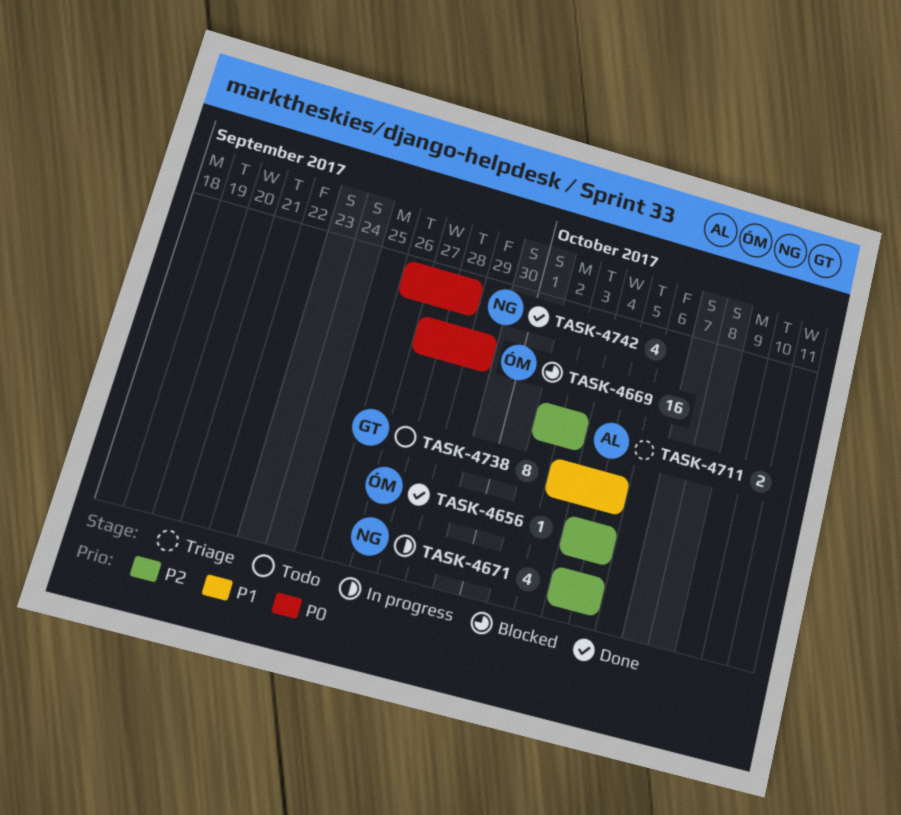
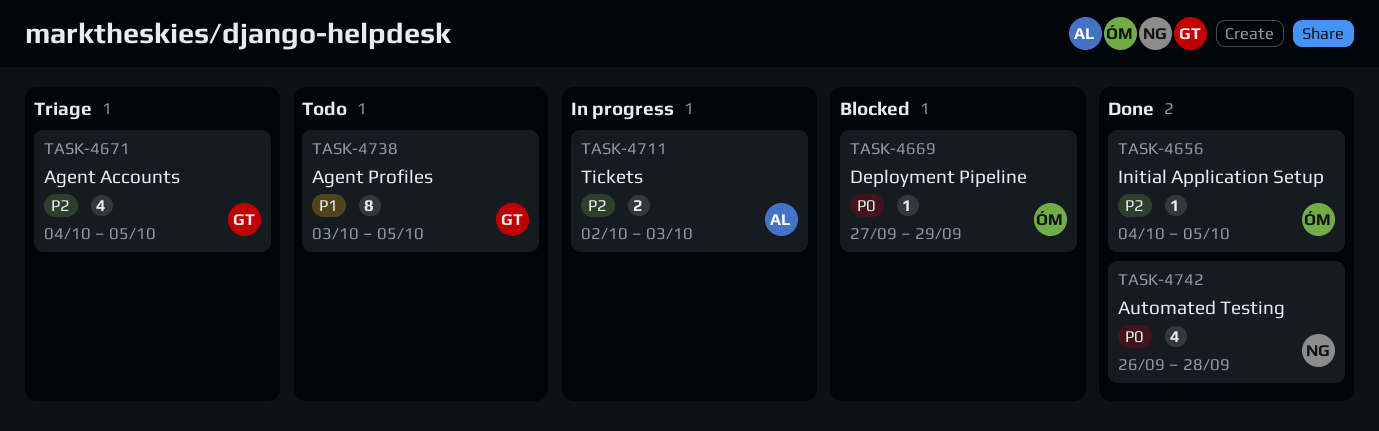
TASK-4669, estimate: 16 -> 1
TASK-4671, status: In progress -> Triage
TASK-4671, owner: NG -> GT
TASK-4711, status: Triage -> In progress

